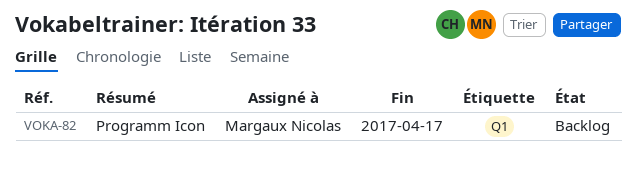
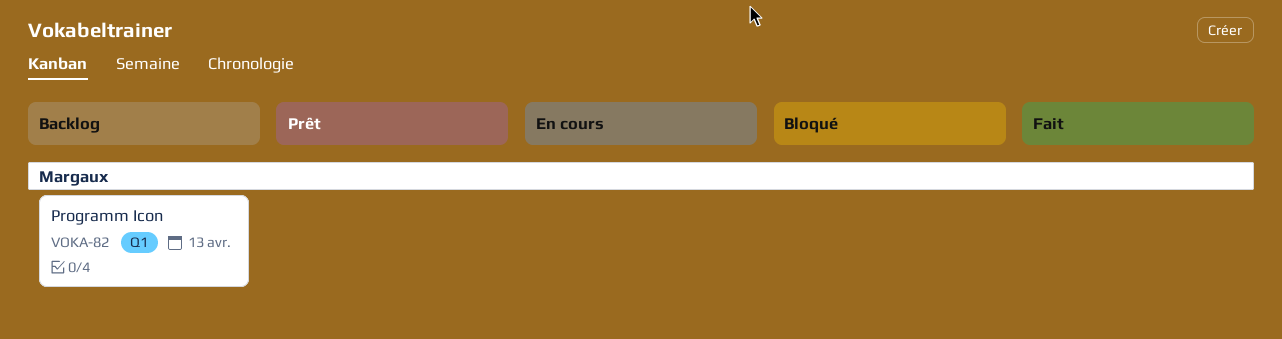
VOKA-82, due: Apr 17 -> Apr 13

